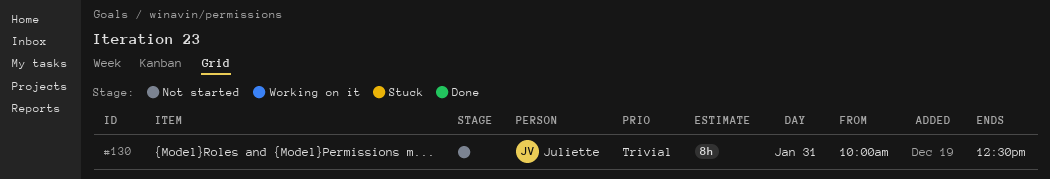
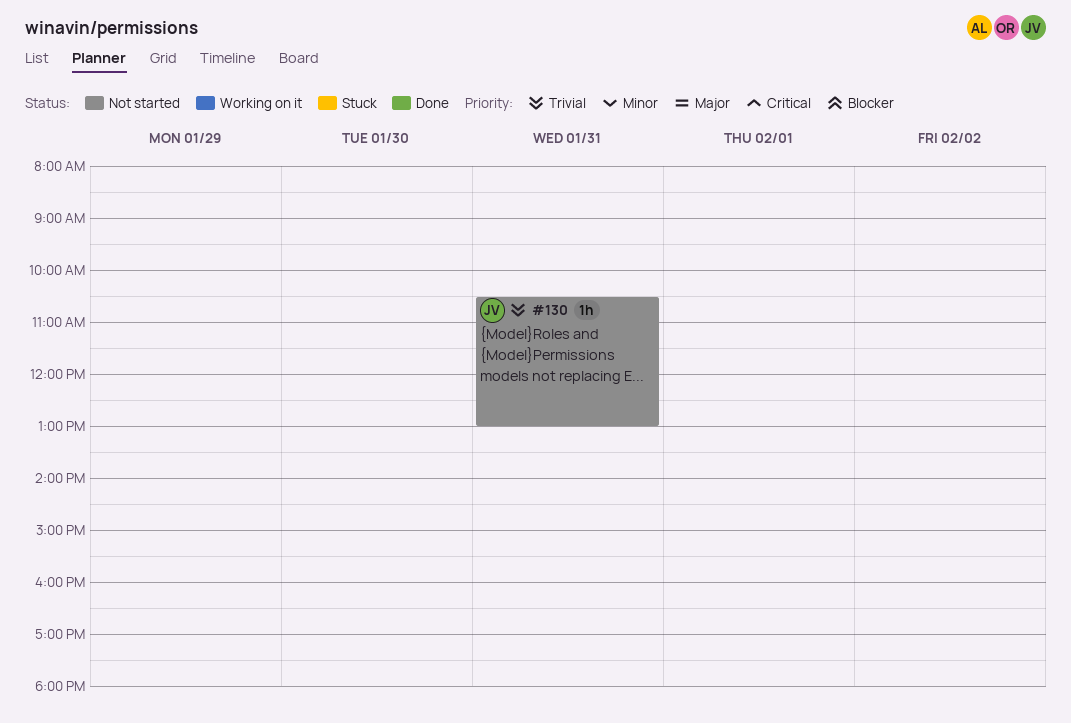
#130, estimate: 8h -> 1h
#130, begins: 10:00 -> 10:30
#130, ends: 12:30 -> 13:00

